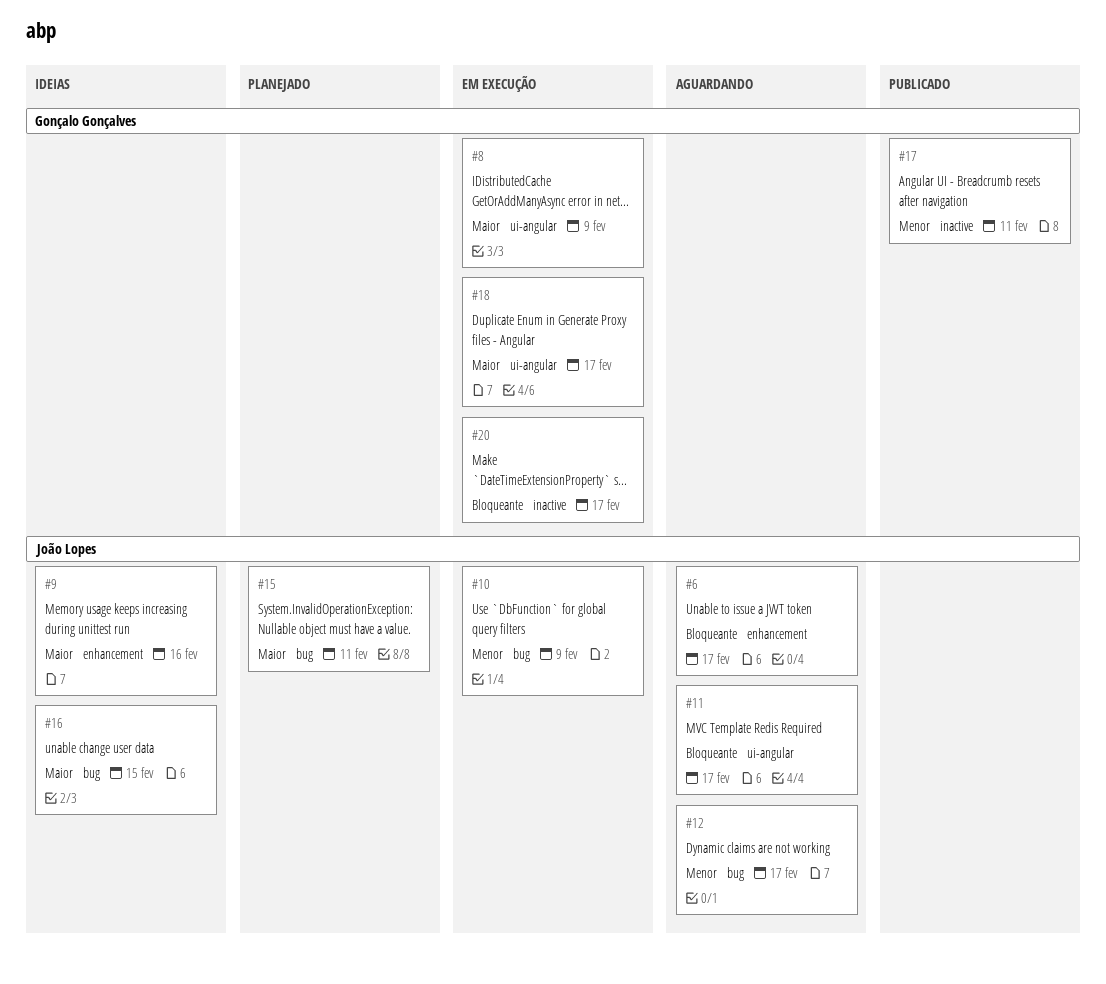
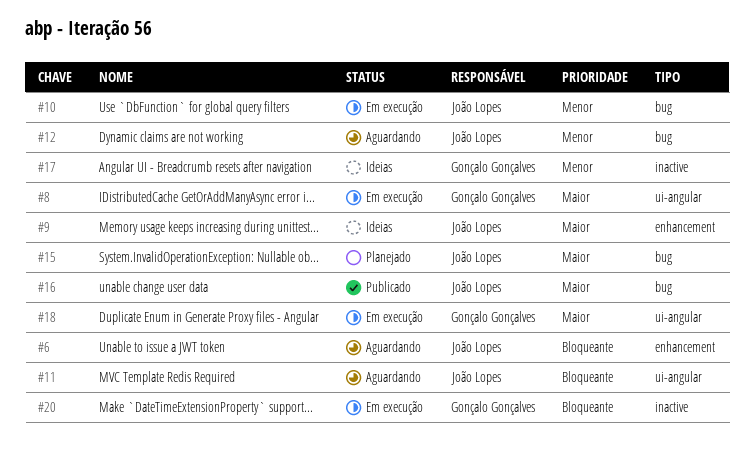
#16, status: Ideias -> Publicado
#17, status: Publicado -> Ideias

